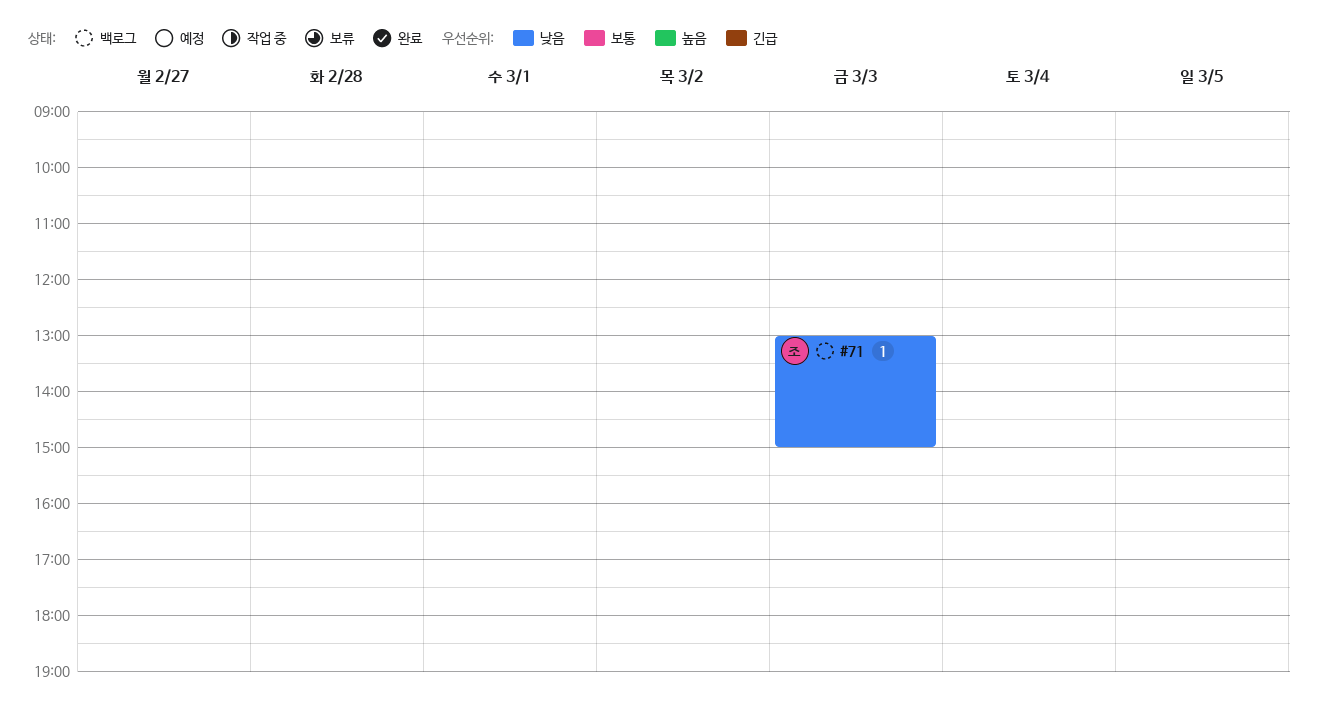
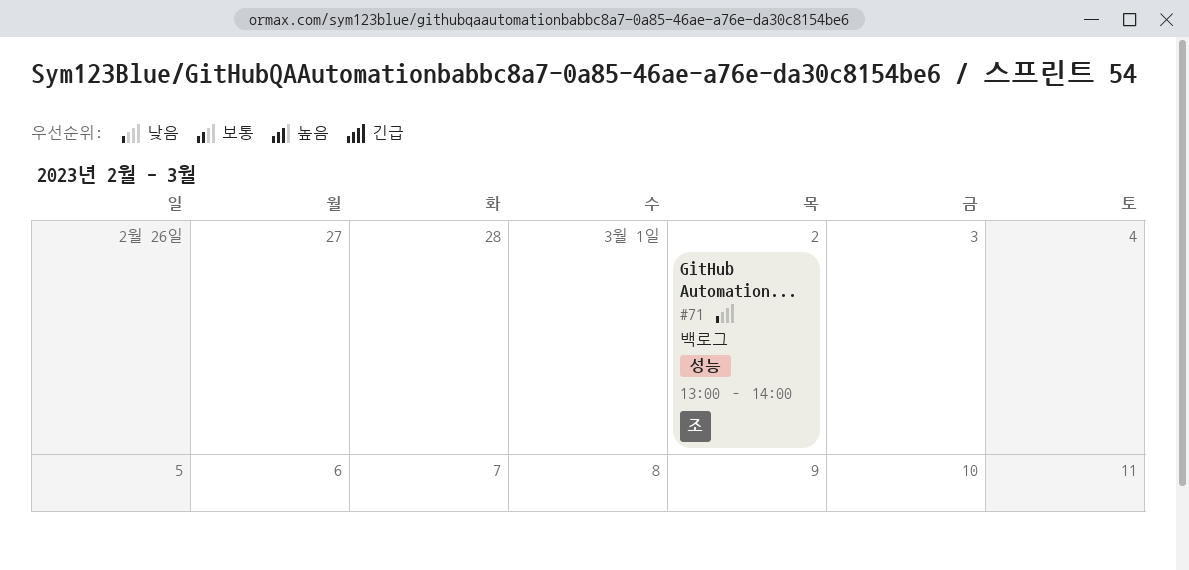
#71, day: Mar 3 -> Mar 2
#71, ends: 15:00 -> 14:00

